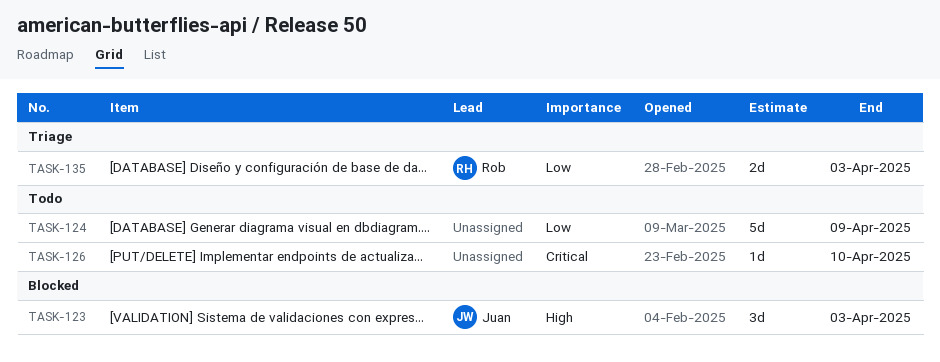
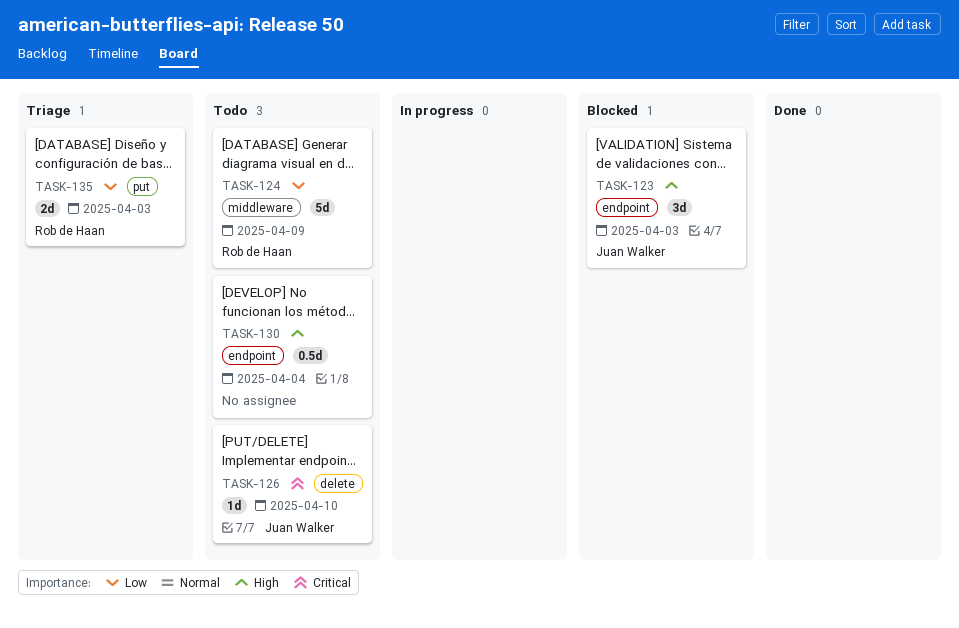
TASK-124, owner: none -> Rob de Haan
TASK-126, owner: none -> Juan Walker
TASK-130: none -> present

